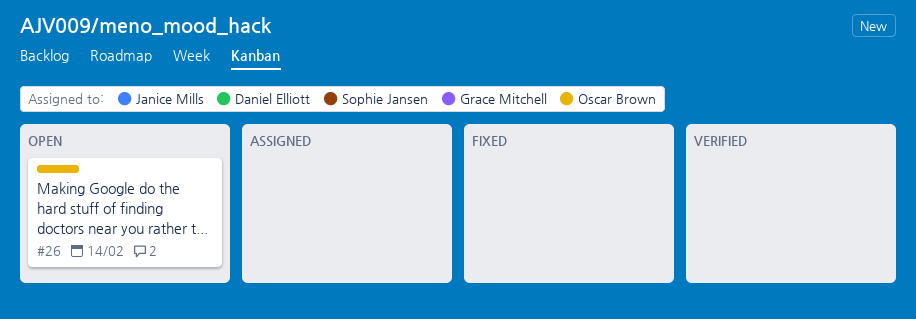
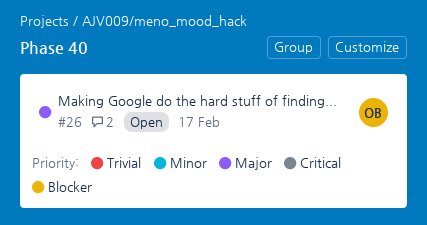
#26, due: Feb 14 -> Feb 17

